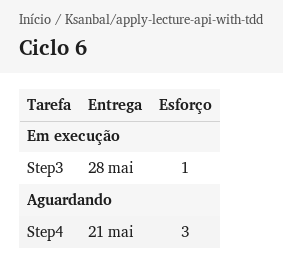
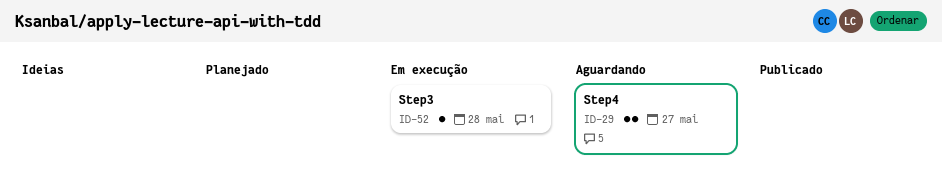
Step4, estimate: 3 -> 2
Step4, due: May 21 -> May 27

